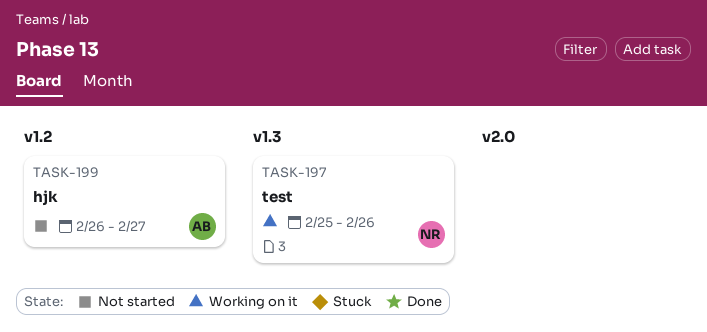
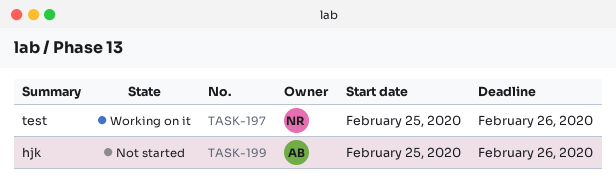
TASK-199, start: Feb 26 -> Feb 25
TASK-199, due: Feb 27 -> Feb 26

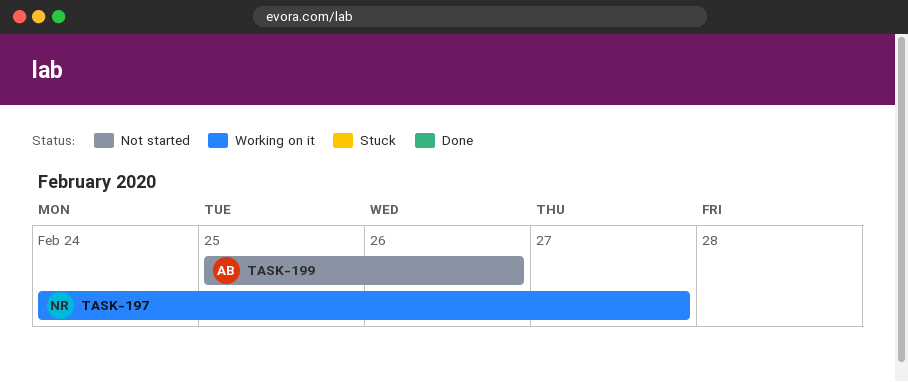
TASK-197, start: Feb 25 -> Feb 24
TASK-197, due: Feb 26 -> Feb 27

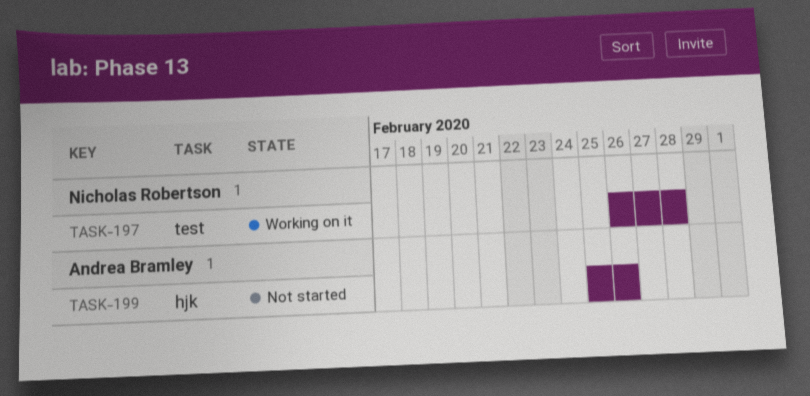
TASK-197, start: Feb 24 -> Feb 26
TASK-197, due: Feb 27 -> Feb 28

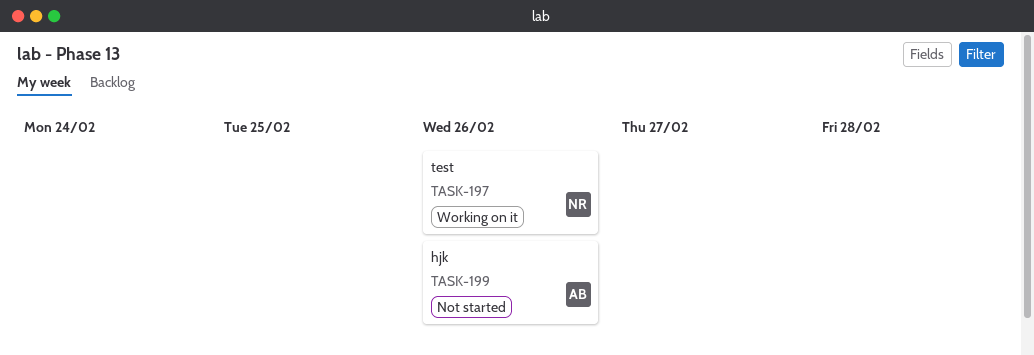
TASK-197, due: Feb 28 -> Feb 26

